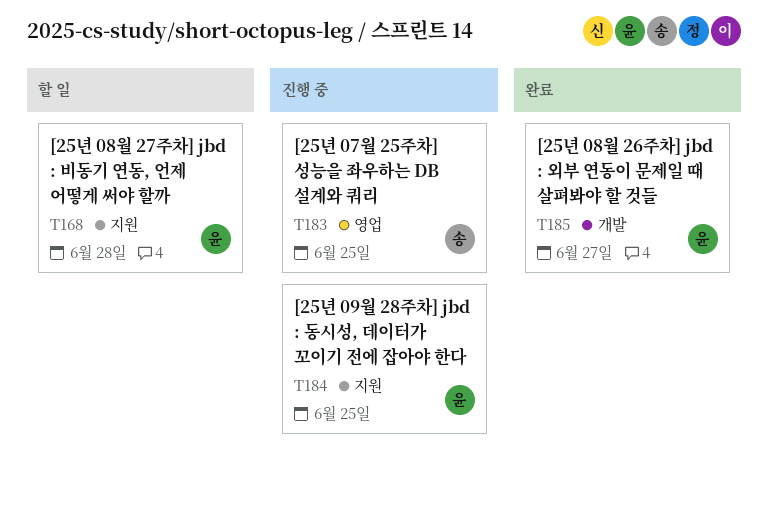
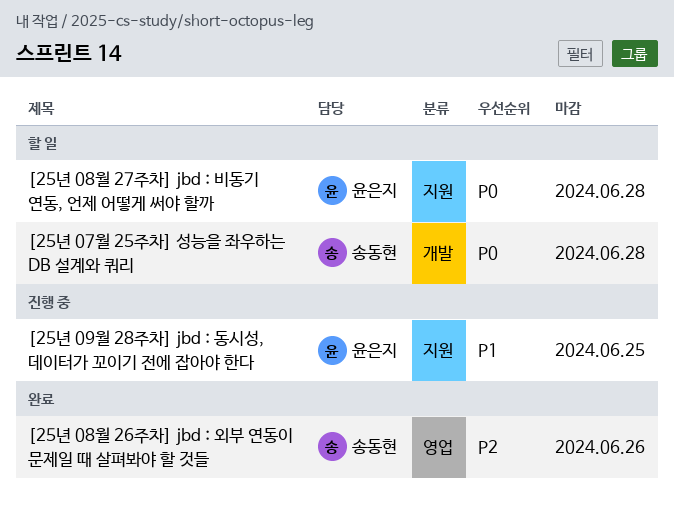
[25년 07월 25주차] 성능을 좌우하는 DB 설계와 쿼리, status: 진행 중 -> 할 일
[25년 07월 25주차] 성능을 좌우하는 DB 설계와 쿼리, label: 영업 -> 개발
[25년 07월 25주차] 성능을 좌우하는 DB 설계와 쿼리, due: Jun 25 -> Jun 28
[25년 08월 26주차] jbd : 외부 연동이 문제일 때 살펴봐야 할 것들, owner: 윤은지 -> 송동현
[25년 08월 26주차] jbd : 외부 연동이 문제일 때 살펴봐야 할 것들, label: 개발 -> 영업
[25년 08월 26주차] jbd : 외부 연동이 문제일 때 살펴봐야 할 것들, due: Jun 27 -> Jun 26

